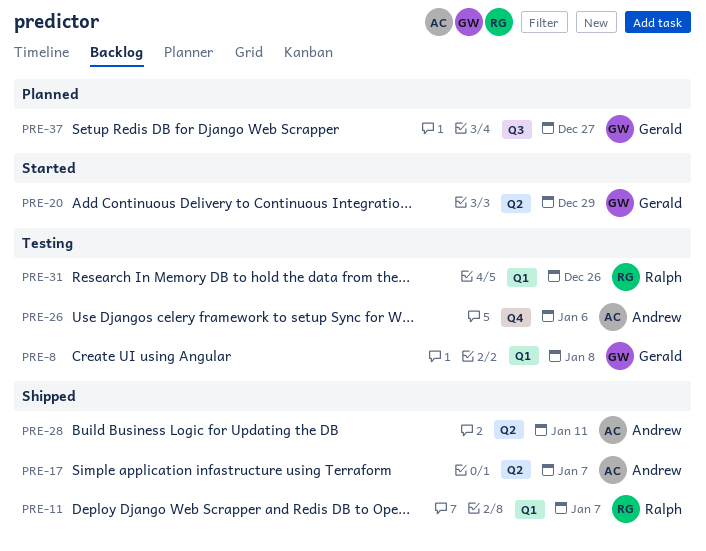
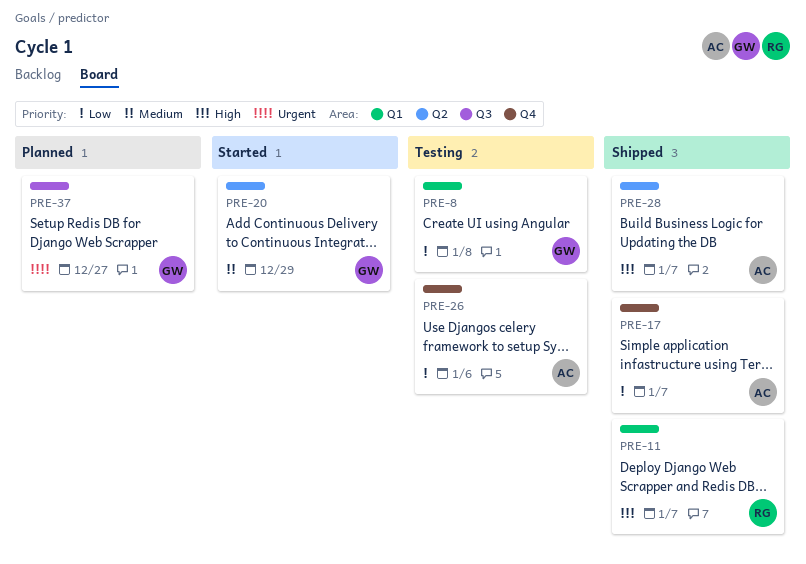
PRE-17, label: Q2 -> Q4
PRE-28, due: Jan 11 -> Jan 7
PRE-31: present -> none

